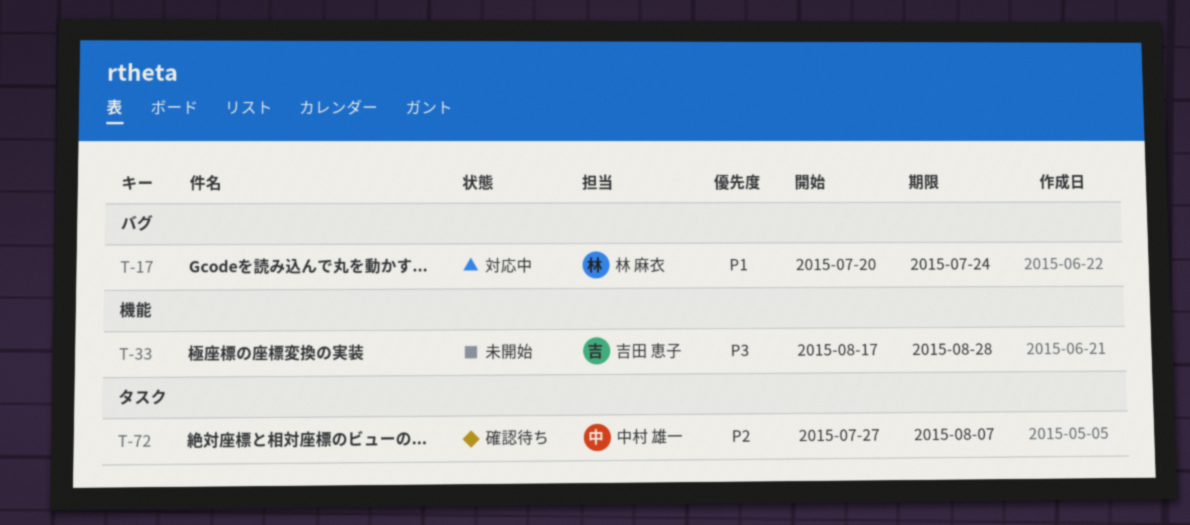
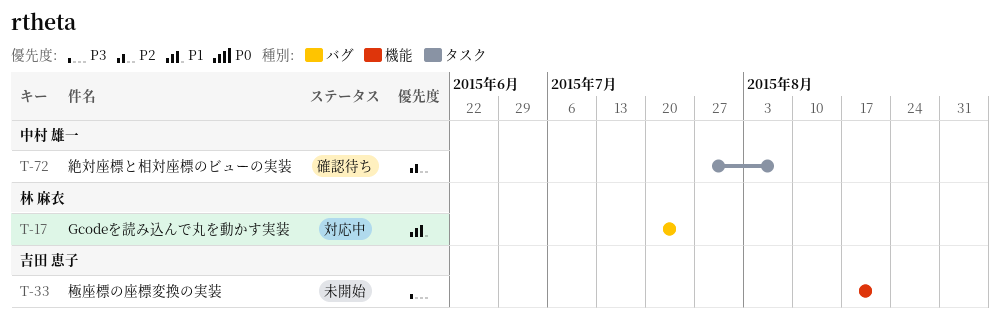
T-33, due: Aug 28 -> Aug 21

